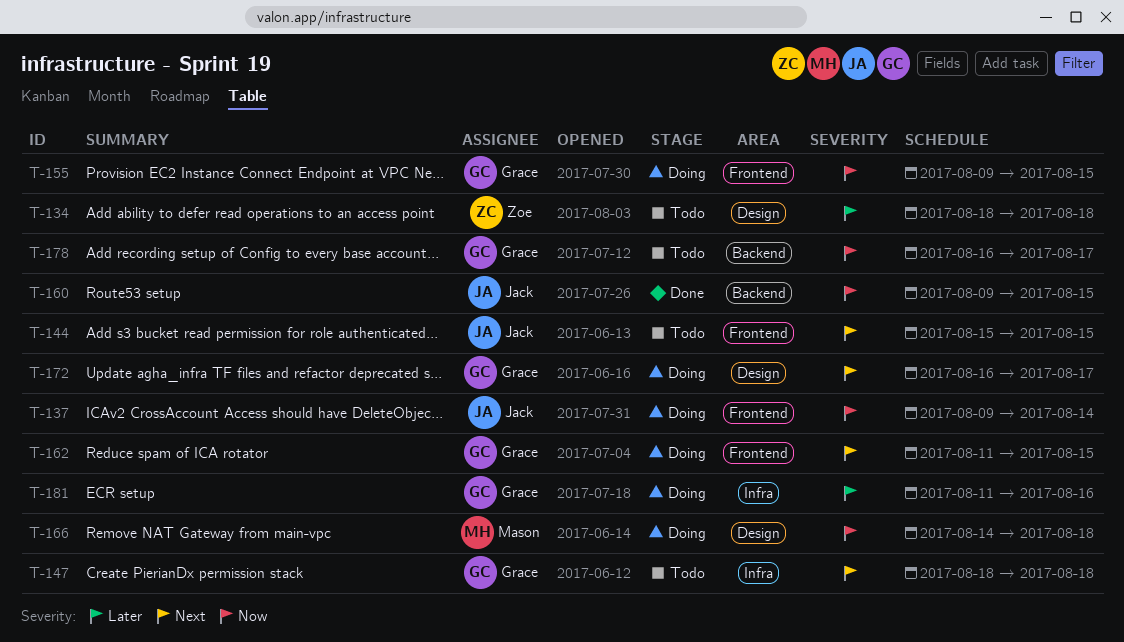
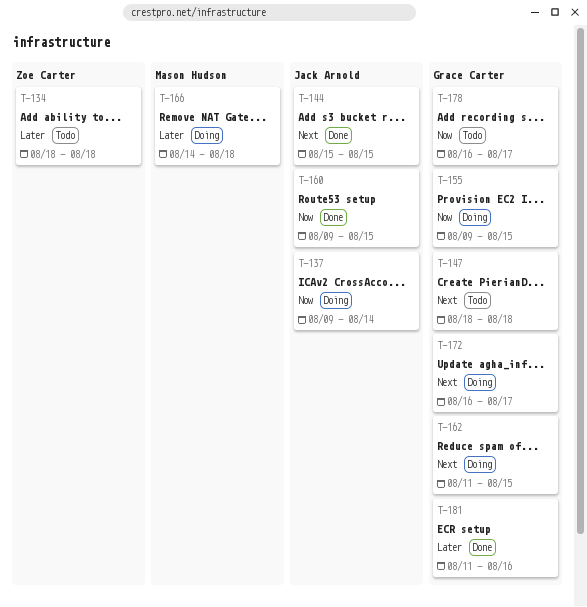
T-144, status: Todo -> Done
T-166, priority: Now -> Later
T-181, status: Doing -> Done

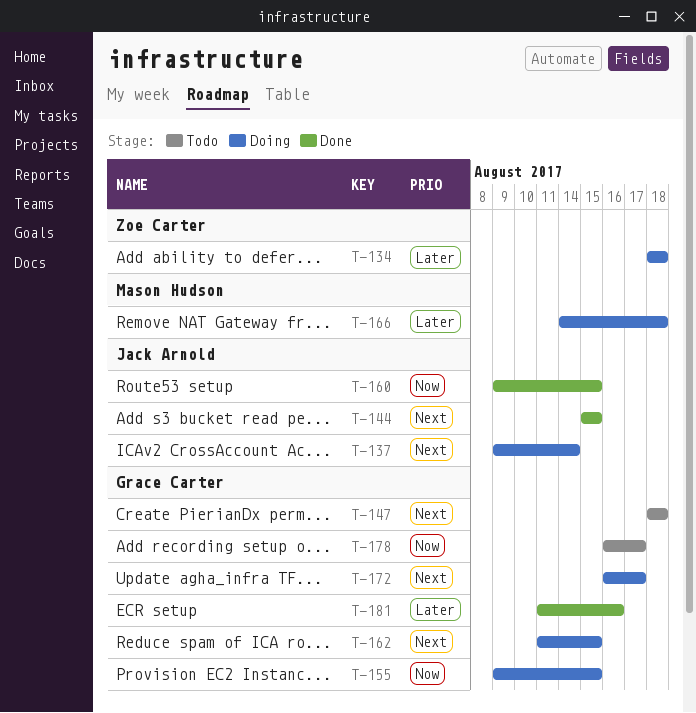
T-134, status: Todo -> Doing
T-137, priority: Now -> Next

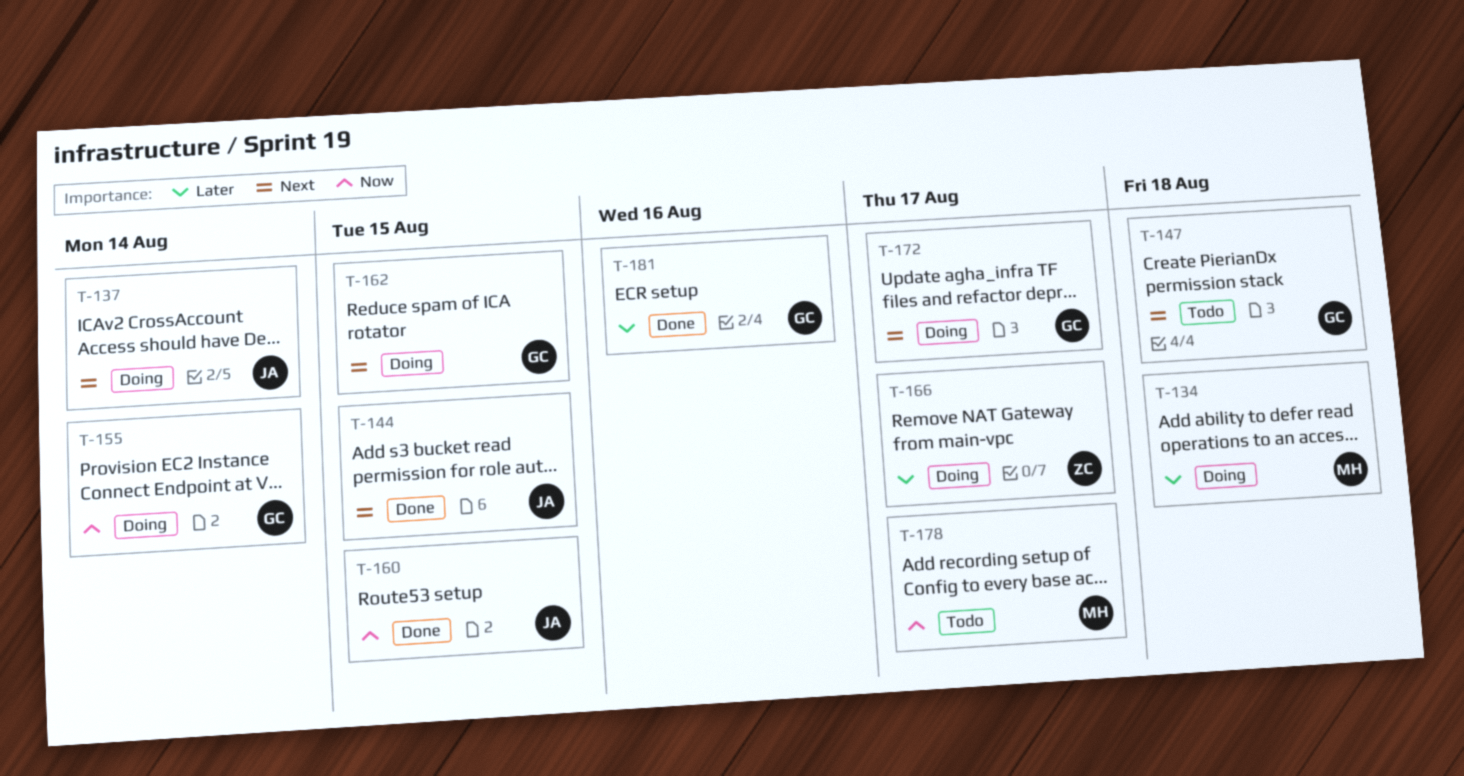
T-134, owner: Zoe Carter -> Mason Hudson
T-155, due: Aug 15 -> Aug 14
T-166, owner: Mason Hudson -> Zoe Carter
T-166, due: Aug 18 -> Aug 17
T-178, owner: Grace Carter -> Mason Hudson

